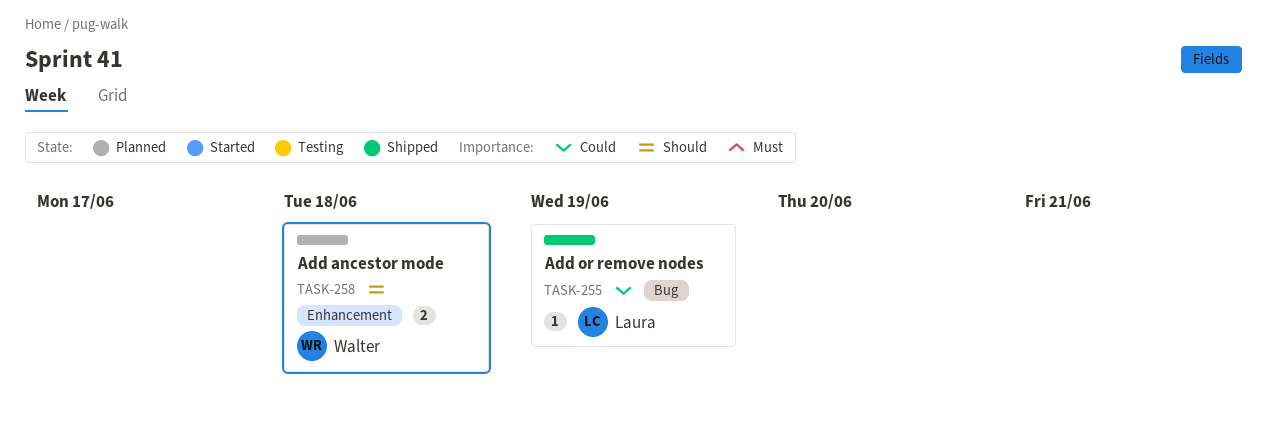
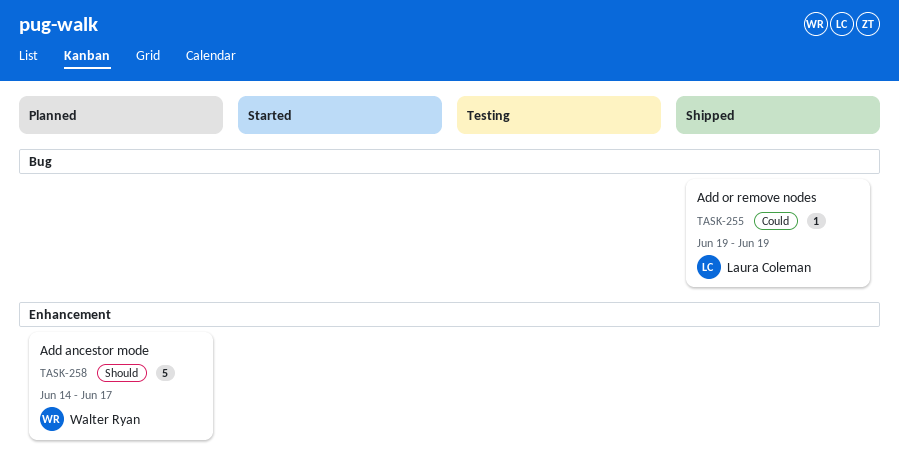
TASK-258, estimate: 2 -> 5
TASK-258, due: Jun 18 -> Jun 17

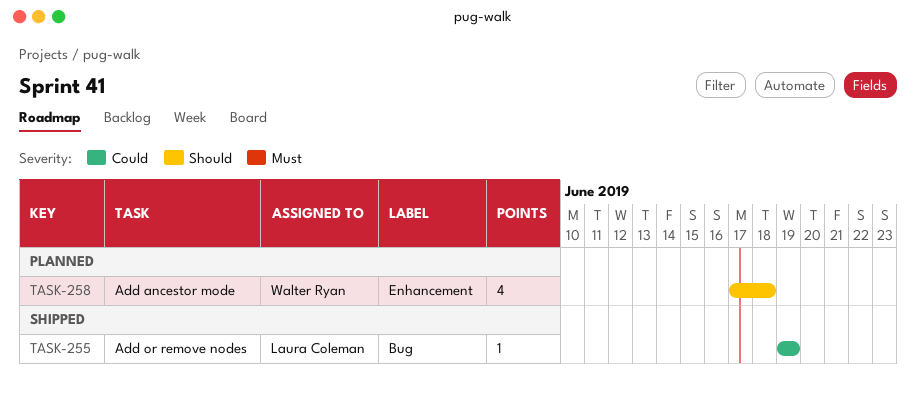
TASK-258, estimate: 5 -> 4
TASK-258, start: Jun 14 -> Jun 17
TASK-258, due: Jun 17 -> Jun 18

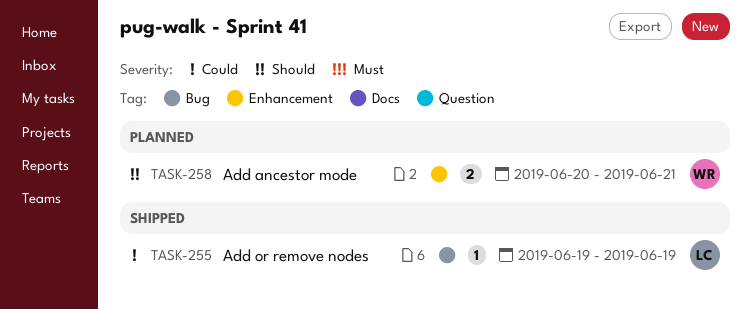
TASK-258, estimate: 4 -> 2
TASK-258, start: Jun 17 -> Jun 20
TASK-258, due: Jun 18 -> Jun 21

